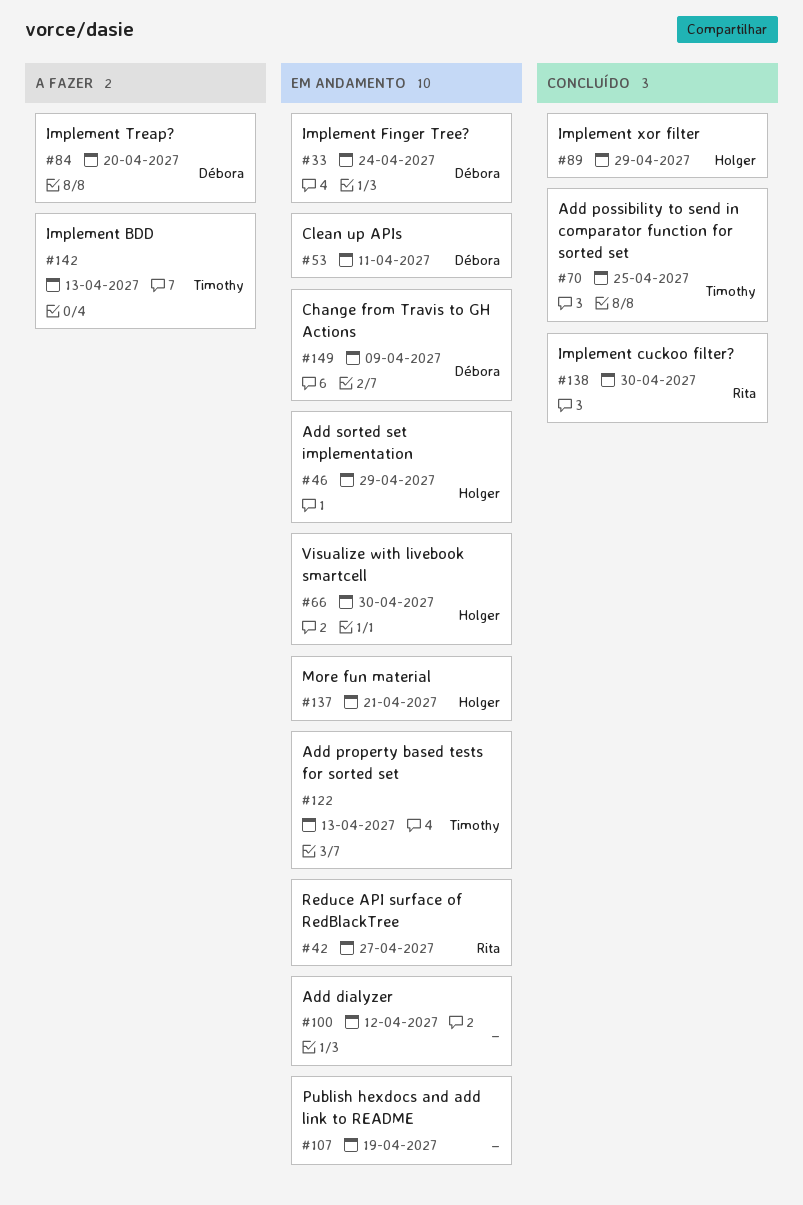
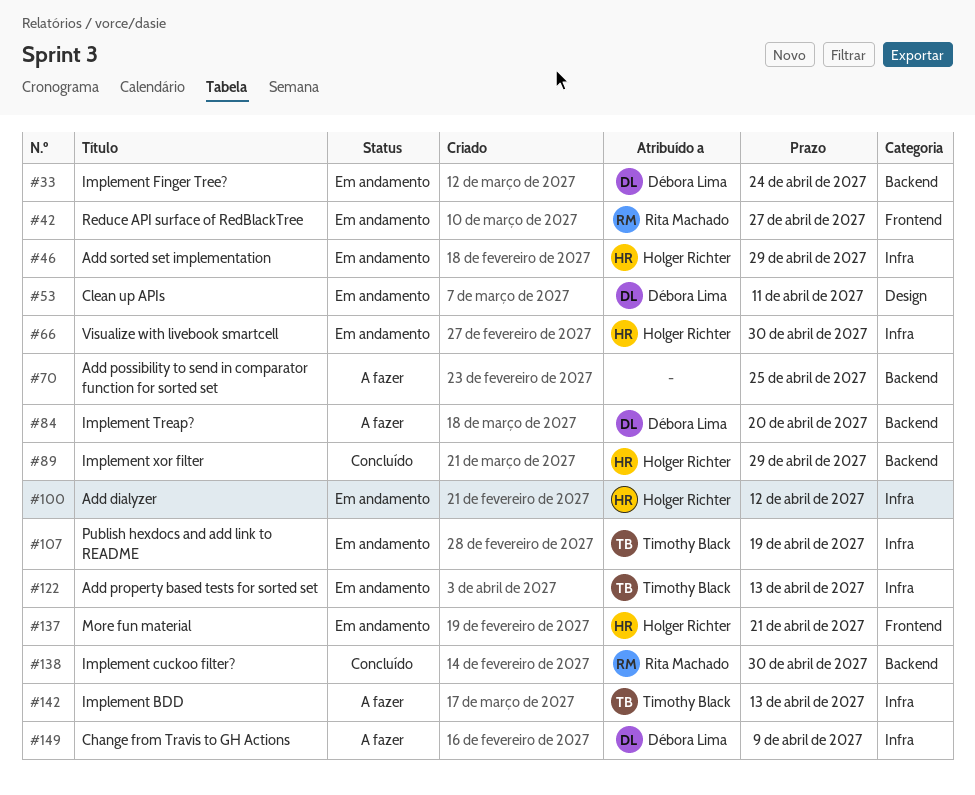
#70, status: Concluído -> A fazer
#70, owner: Timothy Black -> none
#100, owner: none -> Holger Richter
#107, owner: none -> Timothy Black
#149, status: Em andamento -> A fazer

